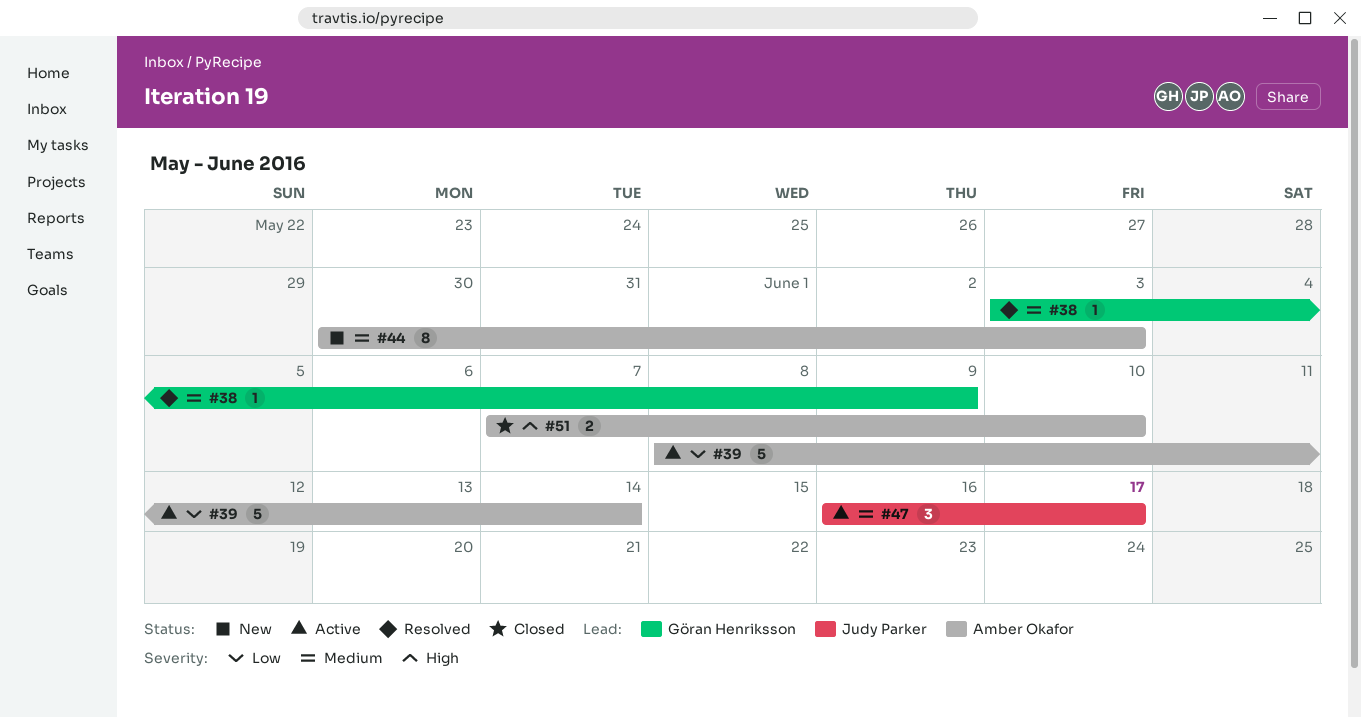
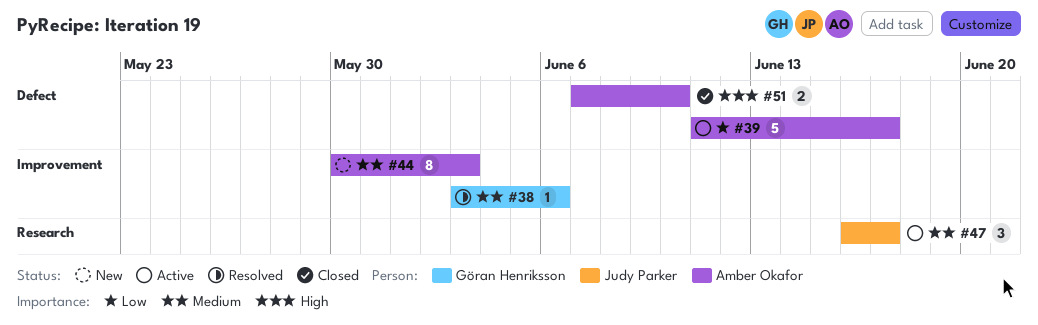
#38, due: Jun 9 -> Jun 6
#39, start: Jun 8 -> Jun 11
#39, due: Jun 14 -> Jun 17

